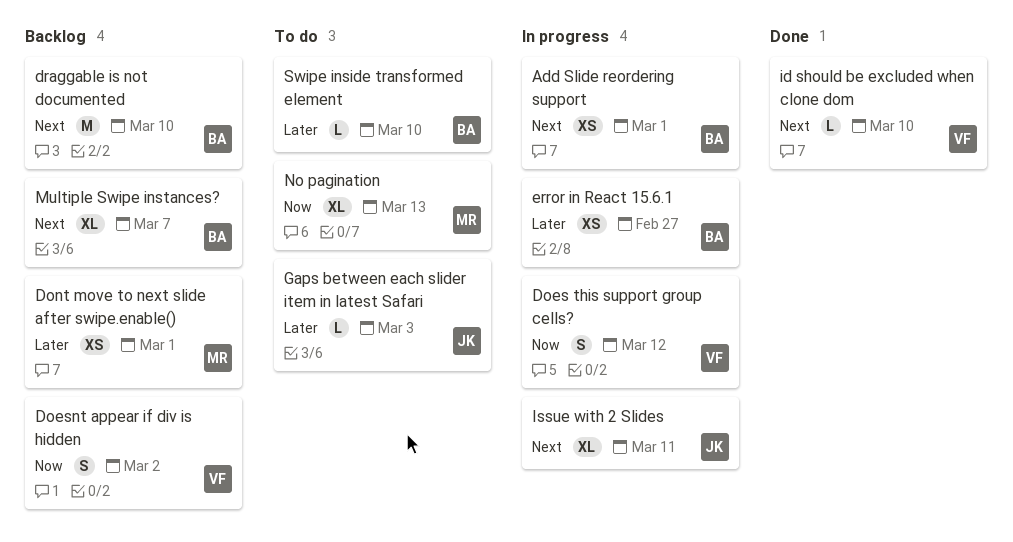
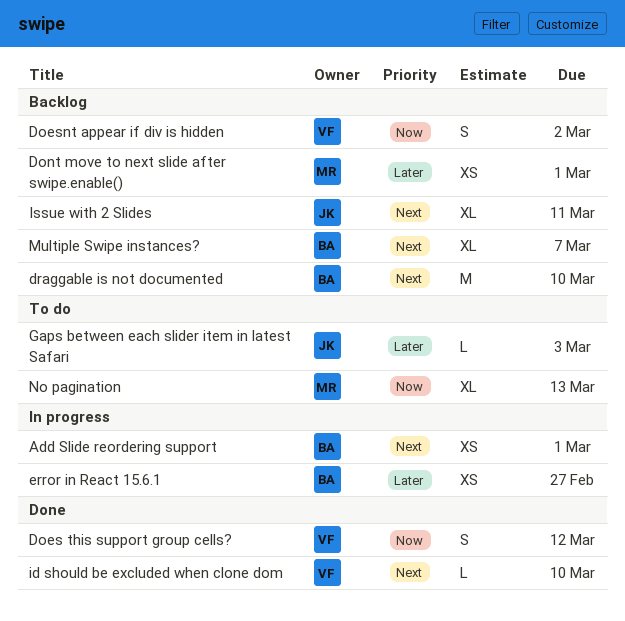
Does this support group cells?, status: In progress -> Done
Issue with 2 Slides, status: In progress -> Backlog
Swipe inside transformed element: present -> none

